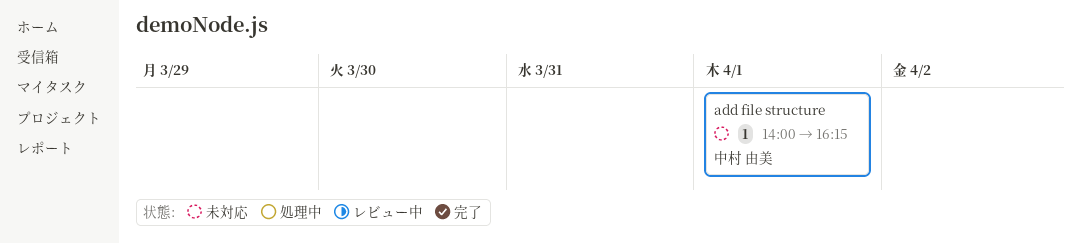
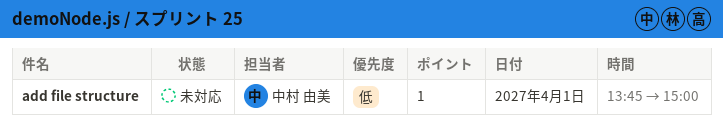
add file structure, begins: 14:00 -> 13:45
add file structure, ends: 16:15 -> 15:00

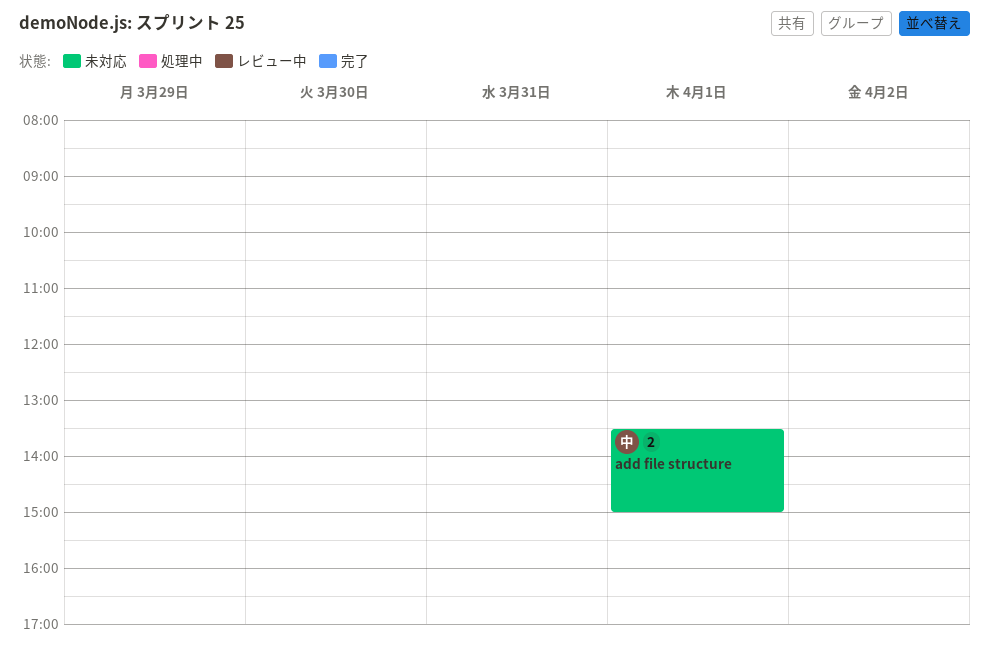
add file structure, estimate: 1 -> 2
add file structure, begins: 13:45 -> 13:30

